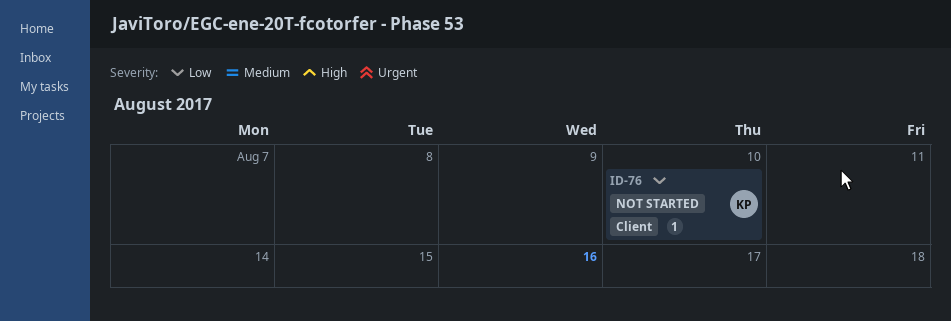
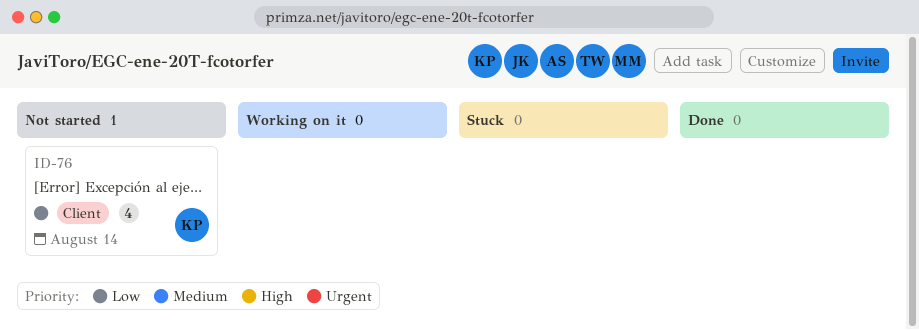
ID-76, estimate: 1 -> 4
ID-76, due: Aug 10 -> Aug 14

